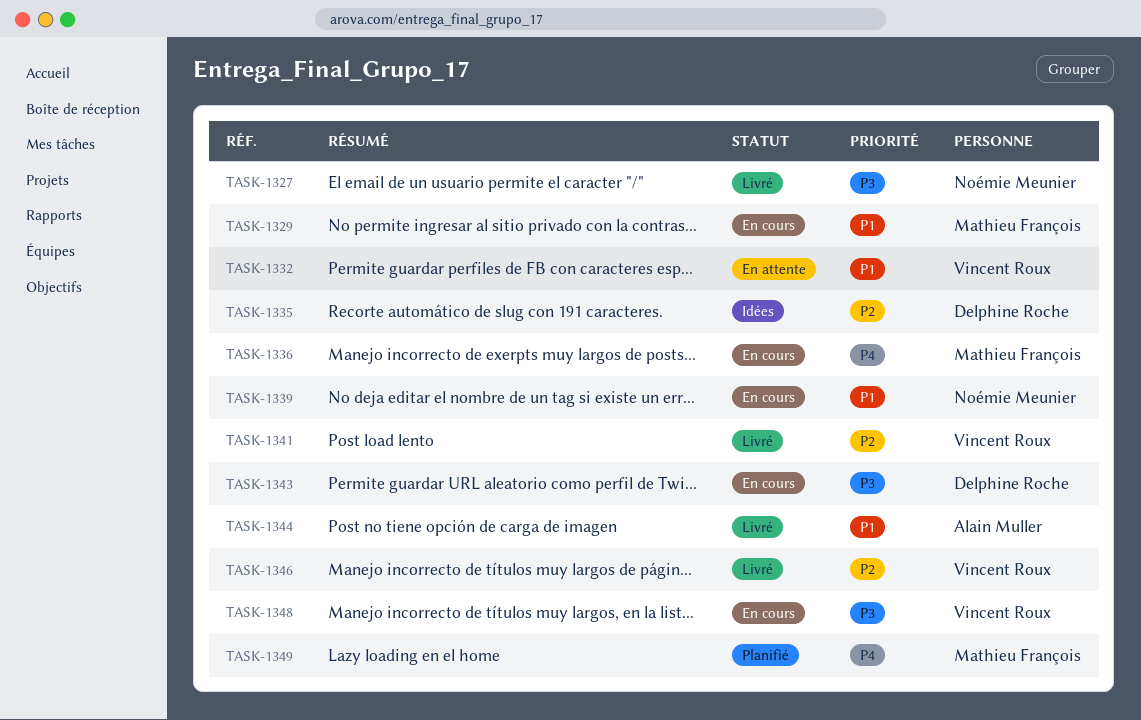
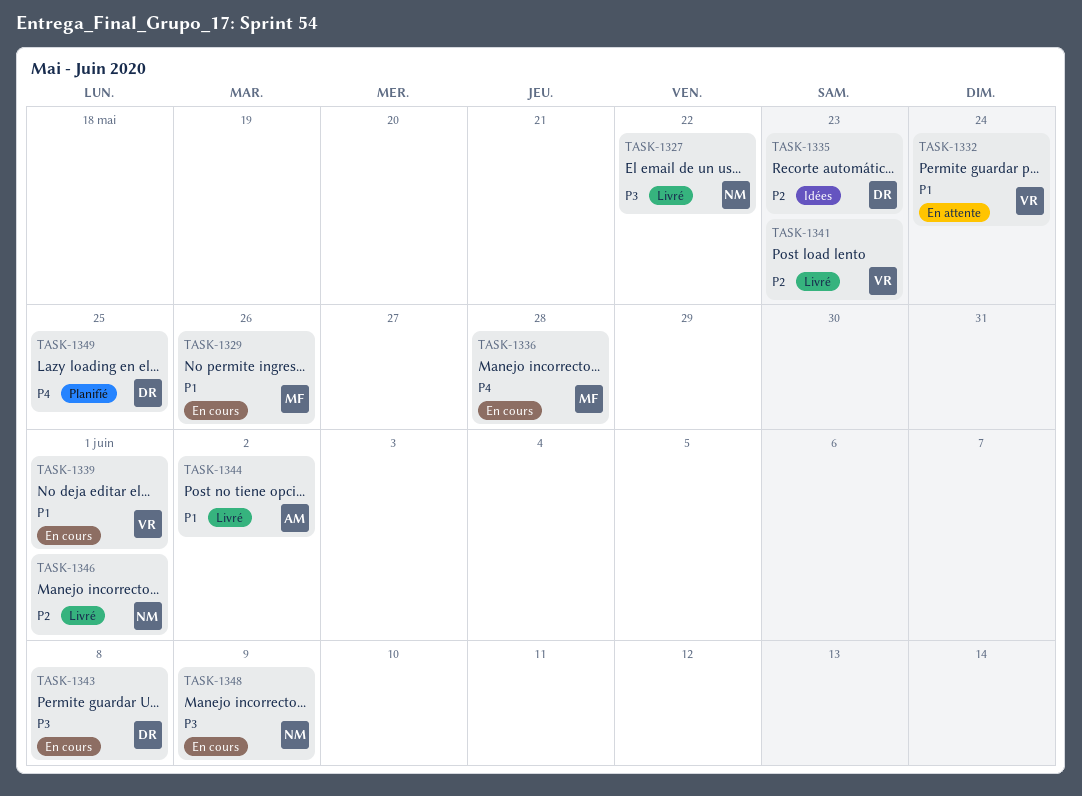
TASK-1339, owner: Noémie Meunier -> Vincent Roux
TASK-1346, owner: Vincent Roux -> Noémie Meunier
TASK-1348, owner: Vincent Roux -> Noémie Meunier
TASK-1349, owner: Mathieu François -> Delphine Roche

